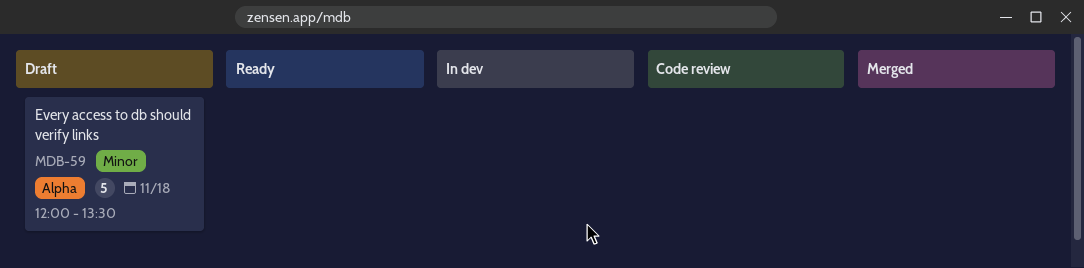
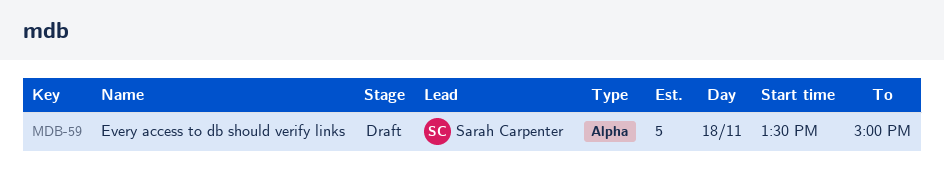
MDB-59, begins: 12:00 -> 13:30
MDB-59, ends: 13:30 -> 15:00

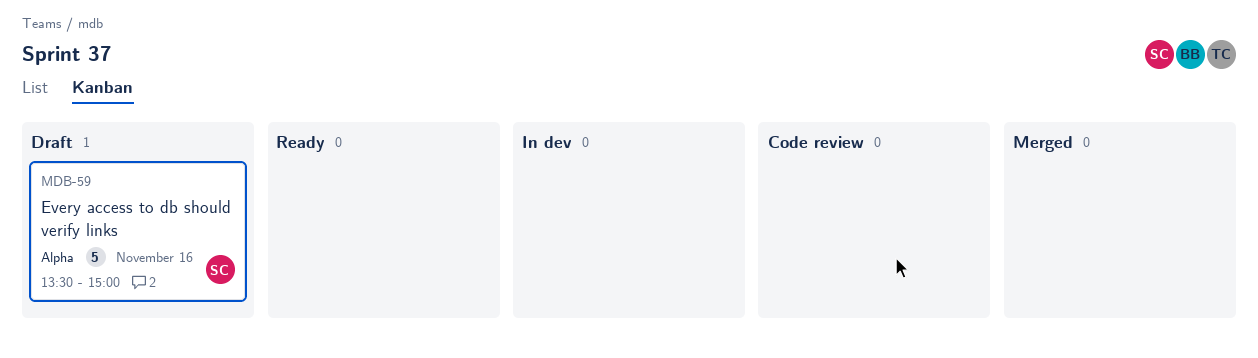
MDB-59, day: Nov 18 -> Nov 16

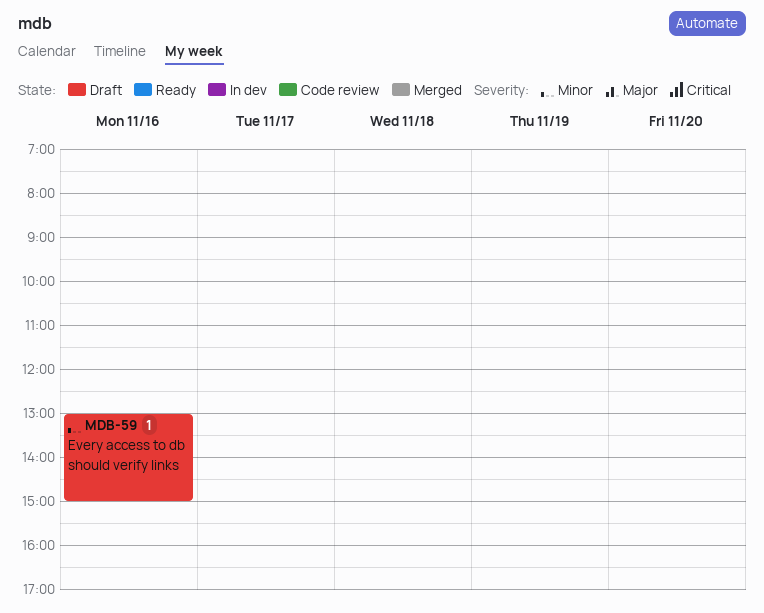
MDB-59, estimate: 5 -> 1
MDB-59, begins: 13:30 -> 13:00

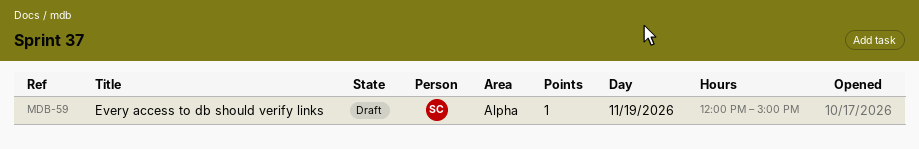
MDB-59, day: Nov 16 -> Nov 19
MDB-59, begins: 13:00 -> 12:00

